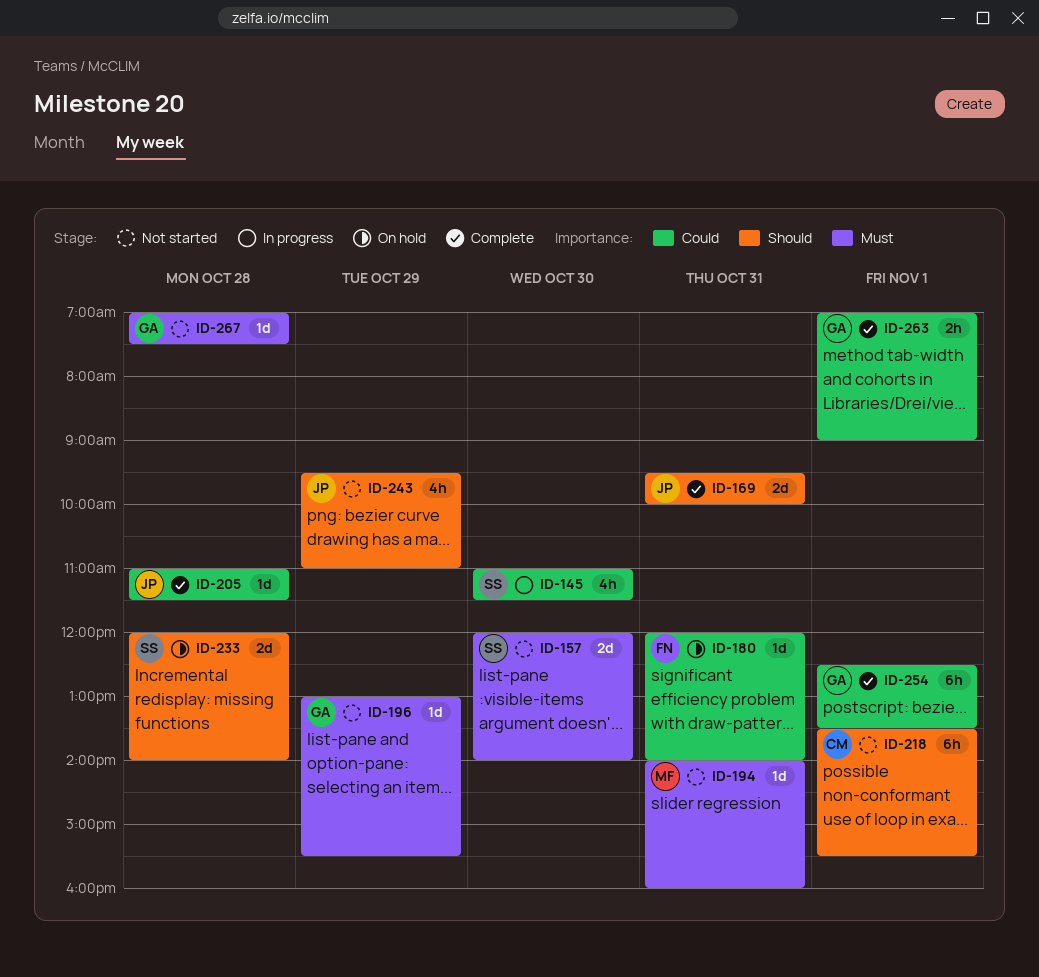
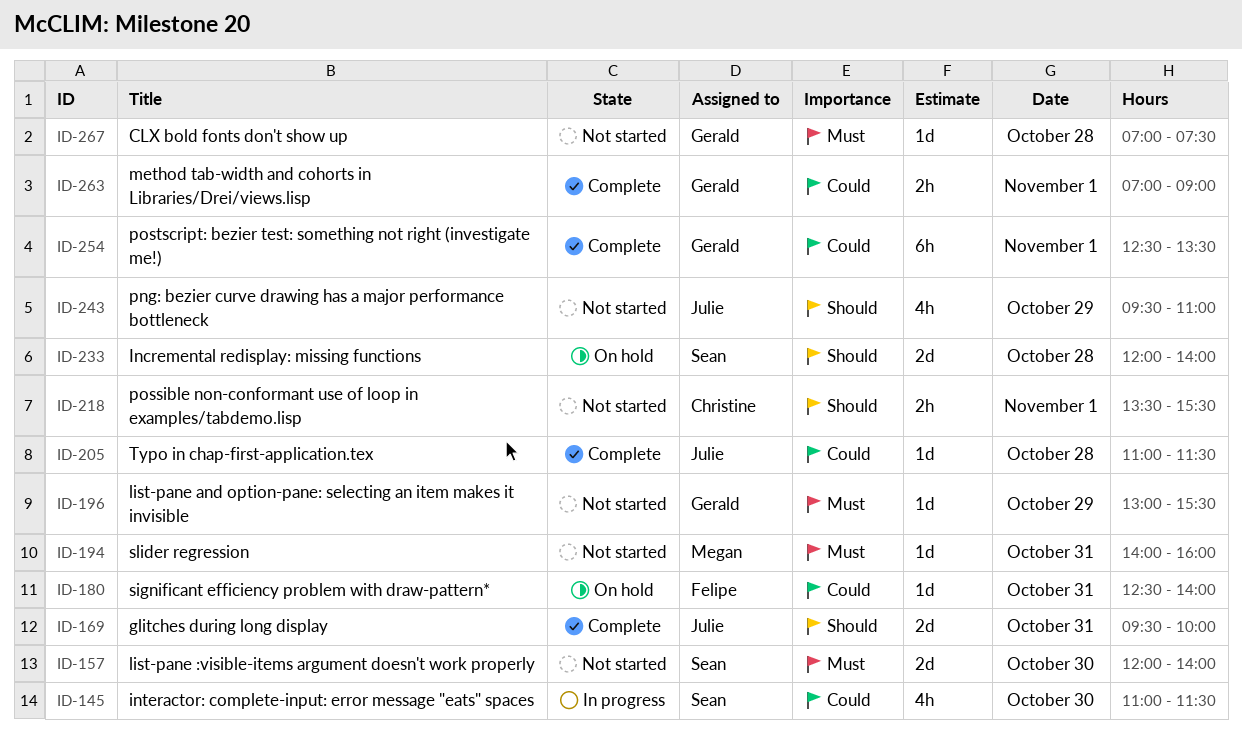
ID-180, begins: 12:00 -> 12:30
ID-218, estimate: 6h -> 2h

